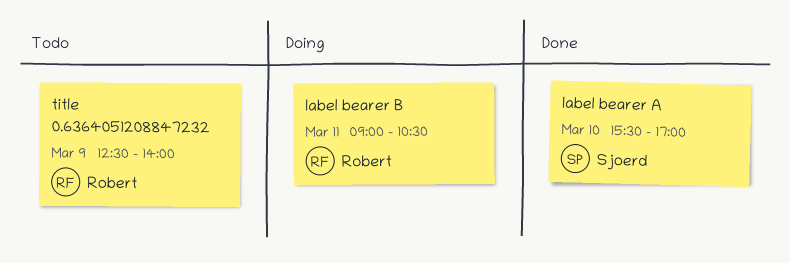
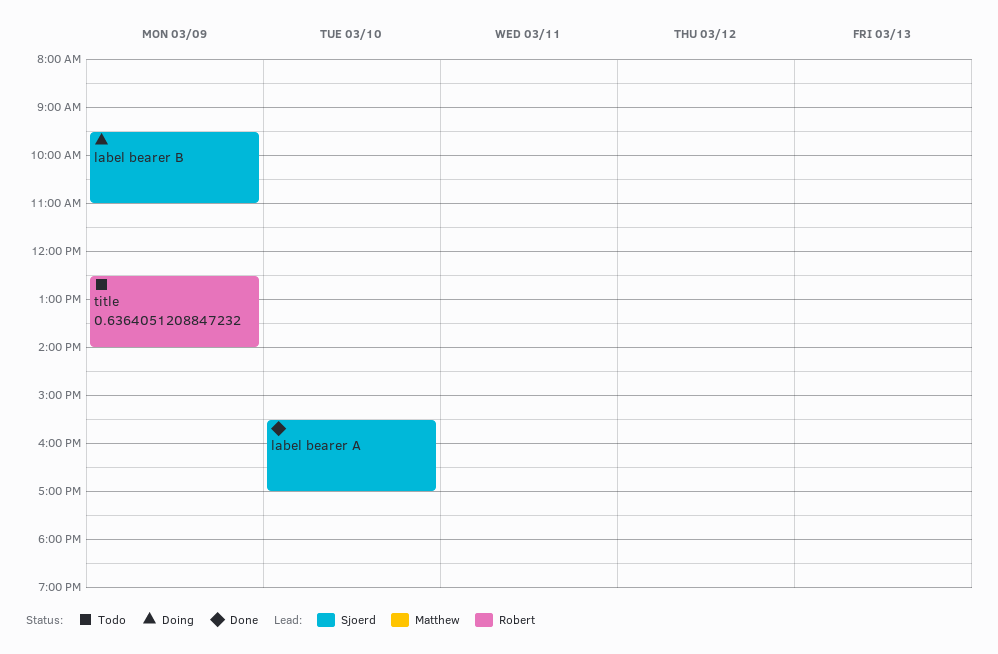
label bearer B, owner: Robert -> Sjoerd
label bearer B, day: Mar 11 -> Mar 9
label bearer B, begins: 09:00 -> 09:30
label bearer B, ends: 10:30 -> 11:00

